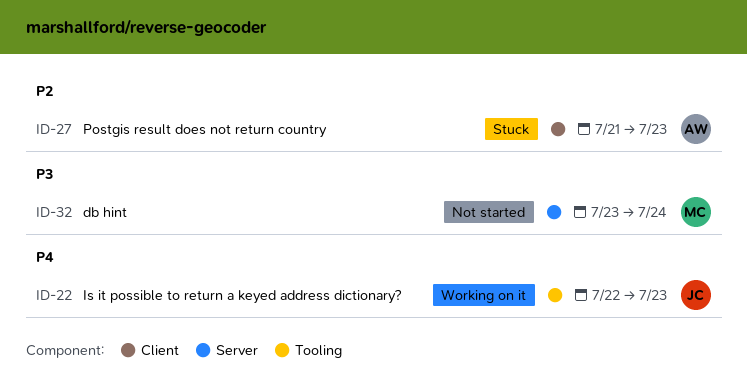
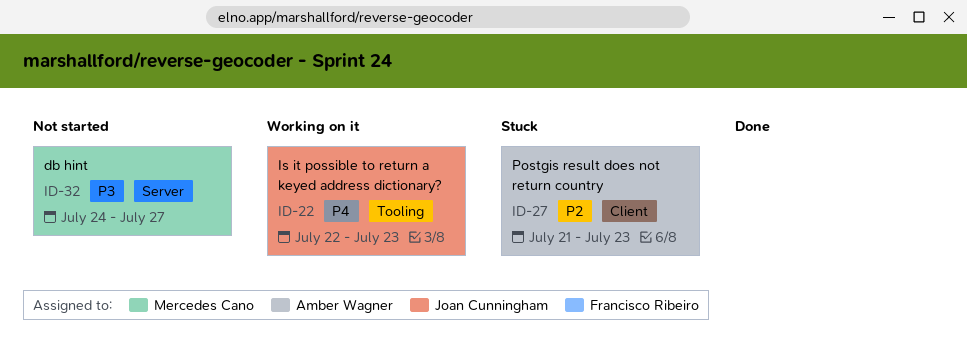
ID-32, start: Jul 23 -> Jul 24
ID-32, due: Jul 24 -> Jul 27

